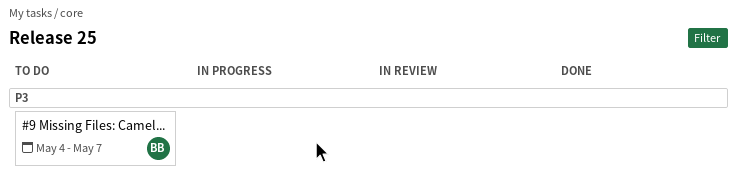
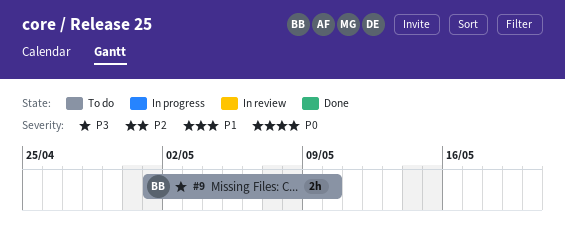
#9, start: May 4 -> May 1
#9, due: May 7 -> May 10

